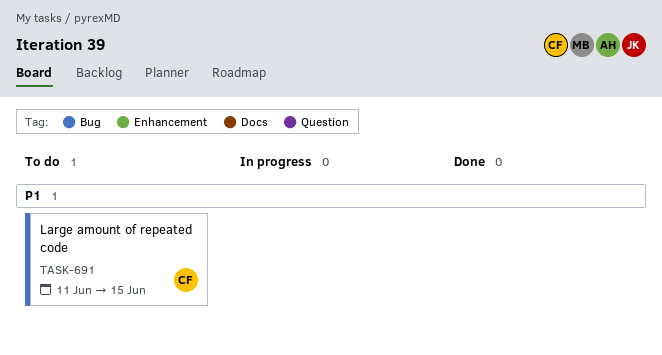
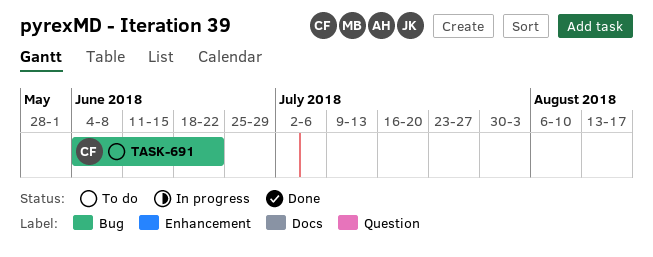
TASK-691, start: Jun 11 -> Jun 4
TASK-691, due: Jun 15 -> Jun 22

